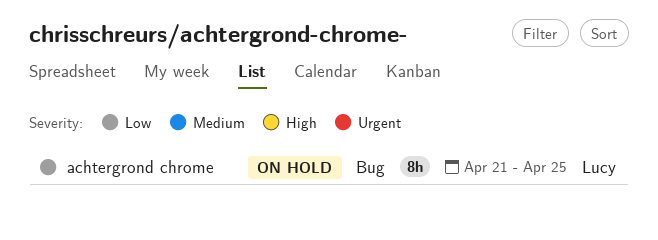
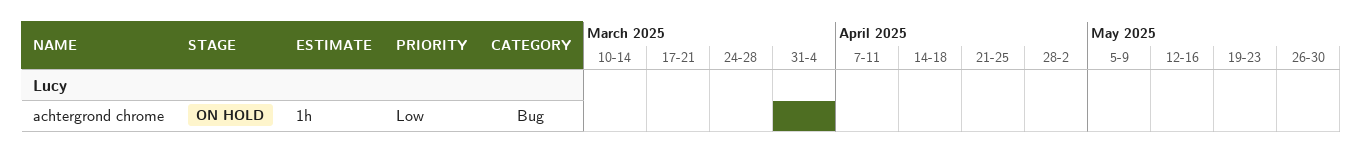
achtergrond chrome, estimate: 8h -> 1h
achtergrond chrome, start: Apr 21 -> Mar 31
achtergrond chrome, due: Apr 25 -> Apr 4

